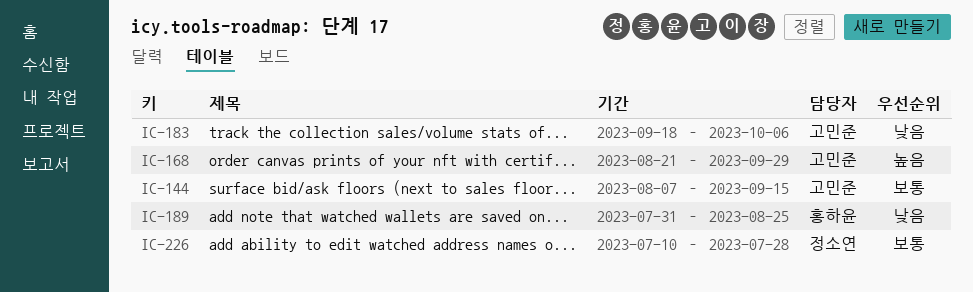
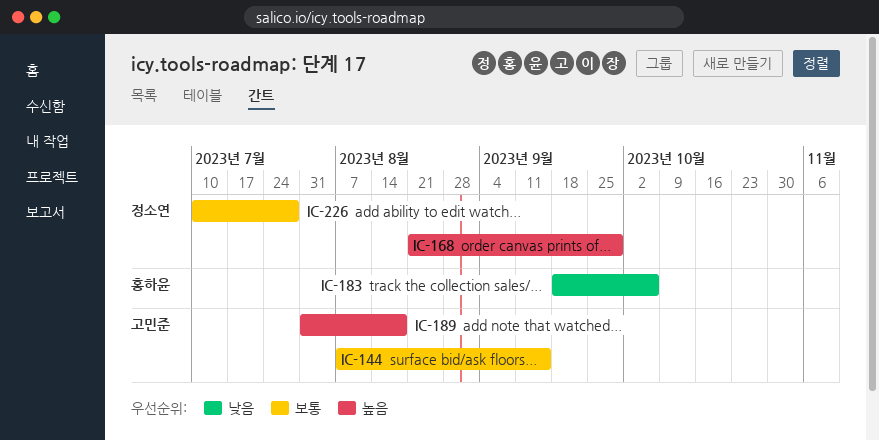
IC-168, owner: 고민준 -> 정소연
IC-183, owner: 고민준 -> 홍하윤
IC-189, owner: 홍하윤 -> 고민준
IC-189, priority: 낮음 -> 높음
IC-189, due: Aug 25 -> Aug 18

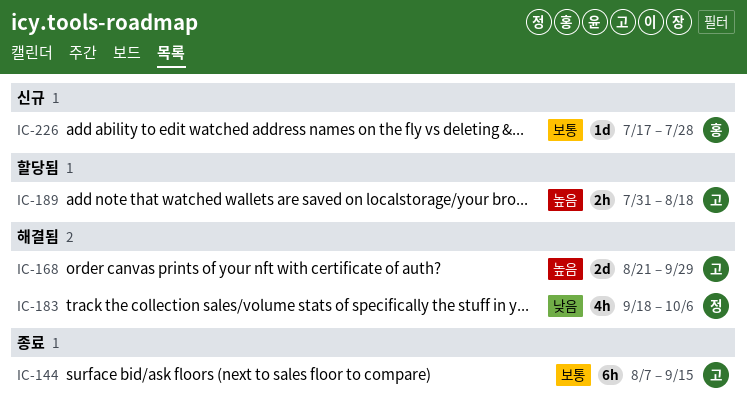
IC-168, owner: 정소연 -> 고민준
IC-183, owner: 홍하윤 -> 정소연
IC-226, owner: 정소연 -> 홍하윤
IC-226, start: Jul 10 -> Jul 17

